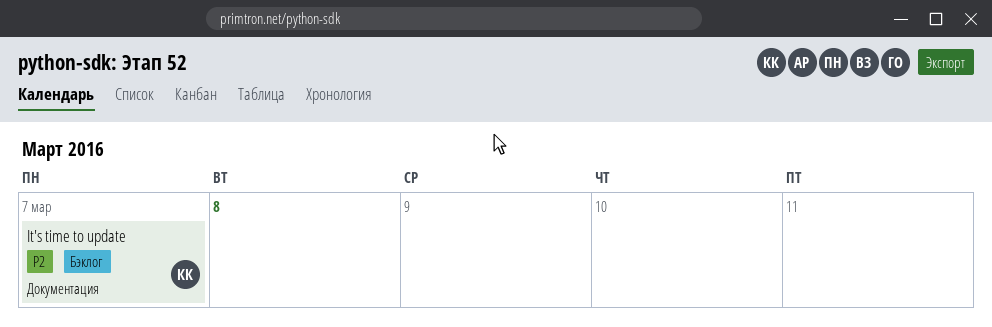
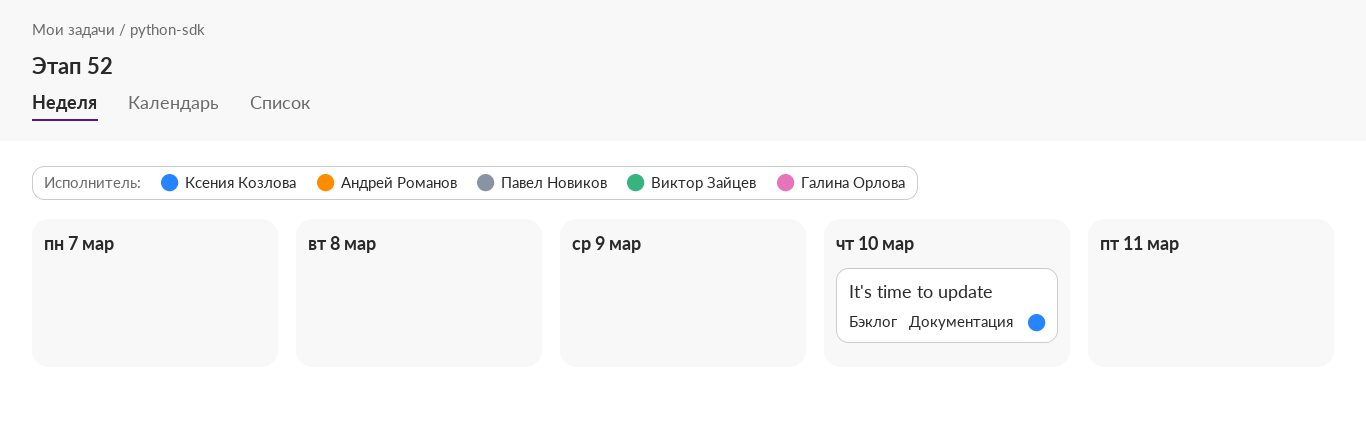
It's time to update, due: Mar 7 -> Mar 10

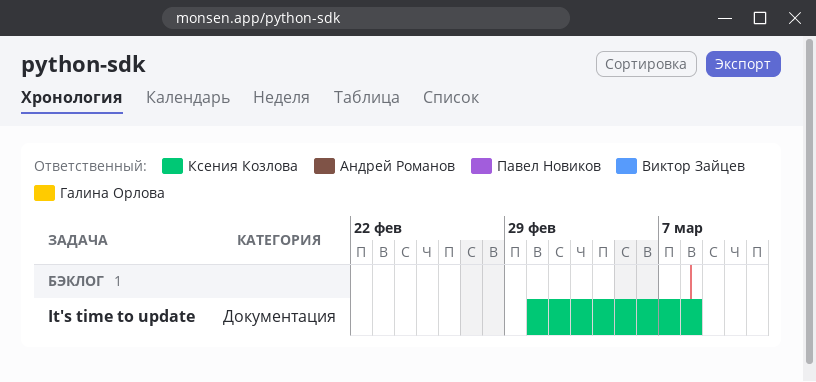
It's time to update, due: Mar 10 -> Mar 8

